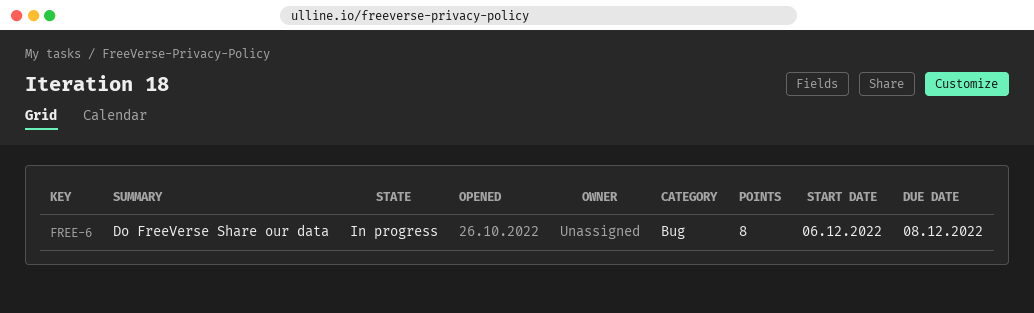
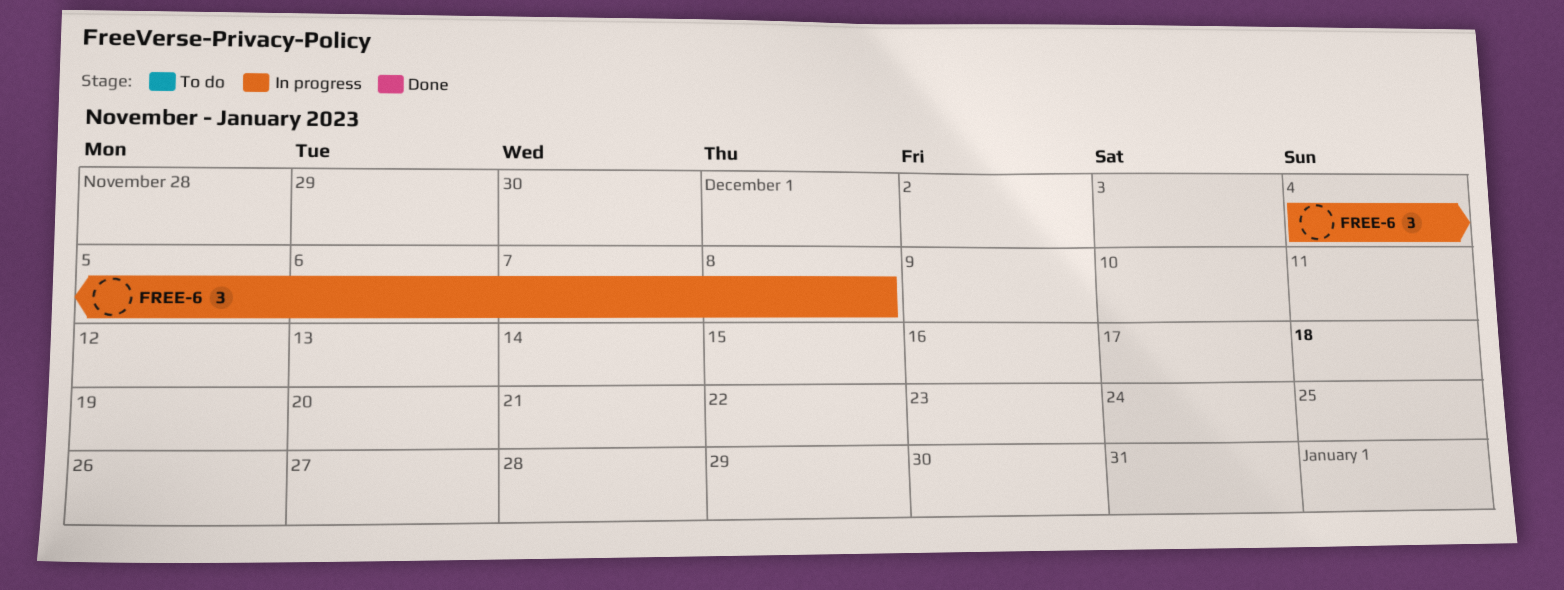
FREE-6, estimate: 8 -> 3
FREE-6, start: Dec 6 -> Dec 4

